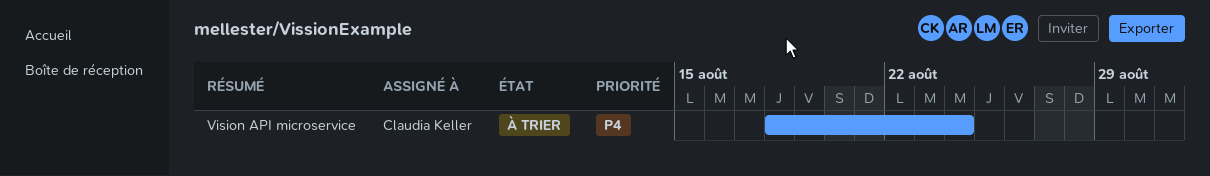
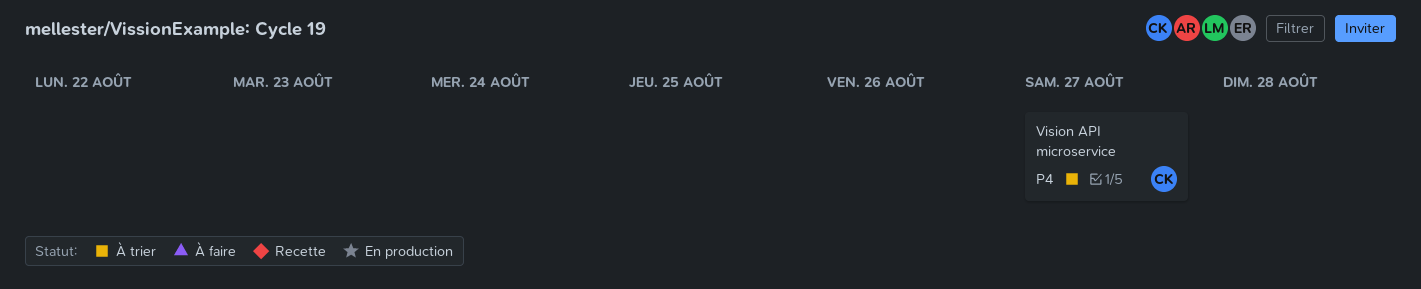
Vision API microservice, due: Aug 24 -> Aug 27

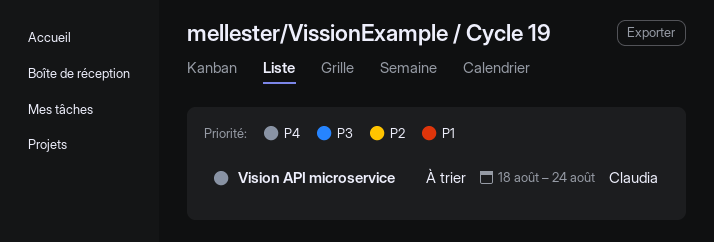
Vision API microservice, due: Aug 27 -> Aug 24

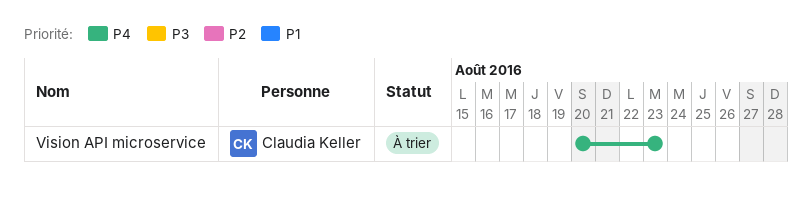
Vision API microservice, start: Aug 18 -> Aug 20
Vision API microservice, due: Aug 24 -> Aug 23

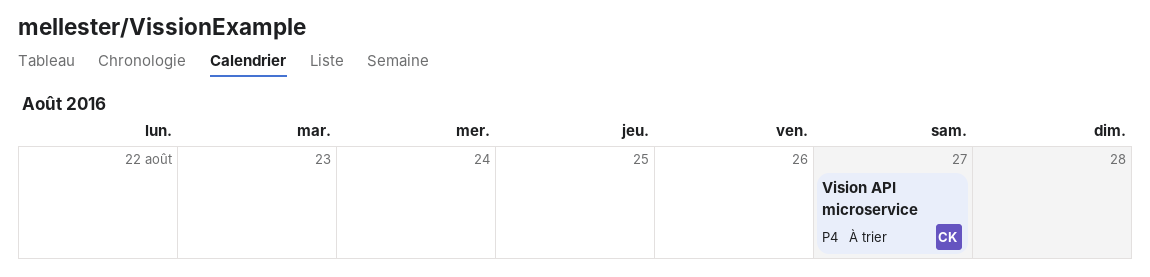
Vision API microservice, due: Aug 23 -> Aug 27

